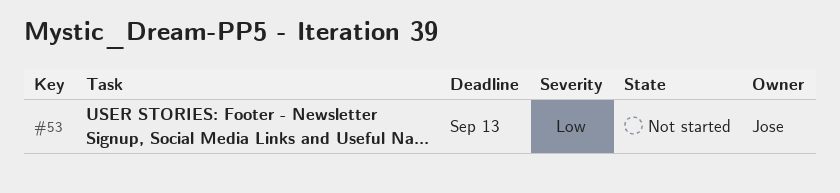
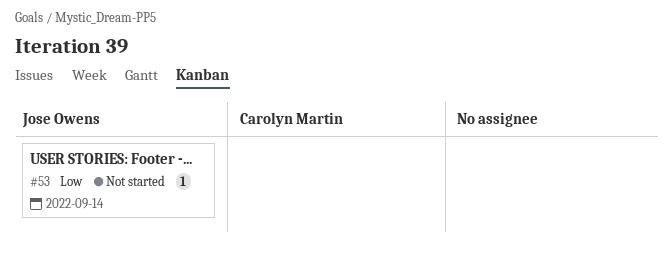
#53, due: Sep 13 -> Sep 14

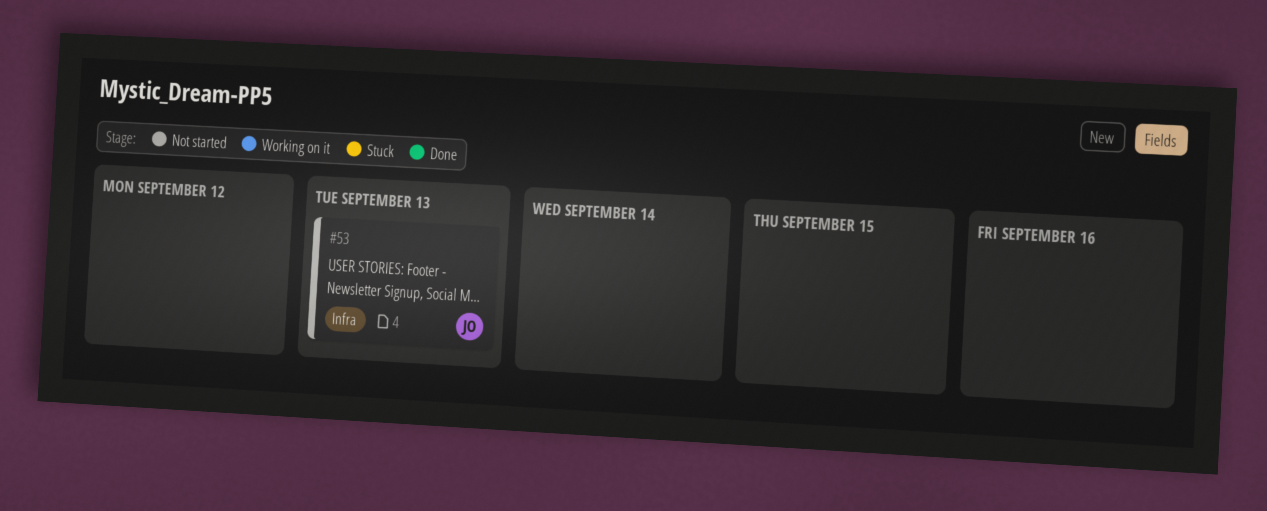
#53, due: Sep 14 -> Sep 13

